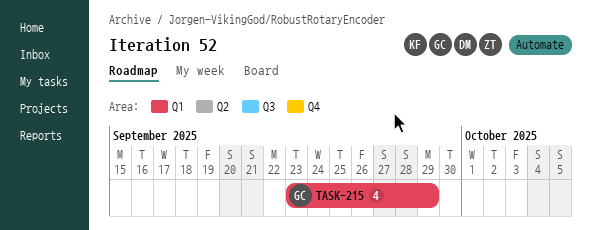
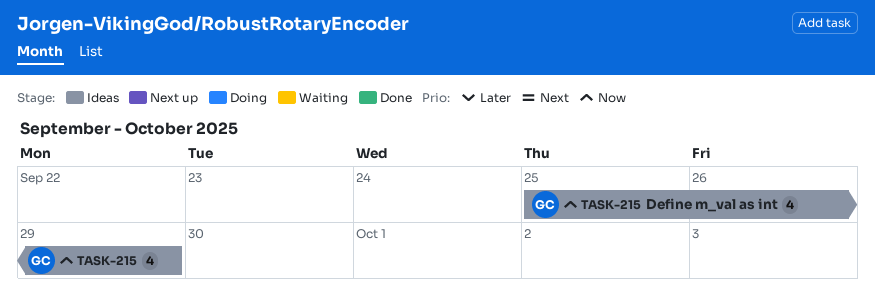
TASK-215, start: Sep 23 -> Sep 25

